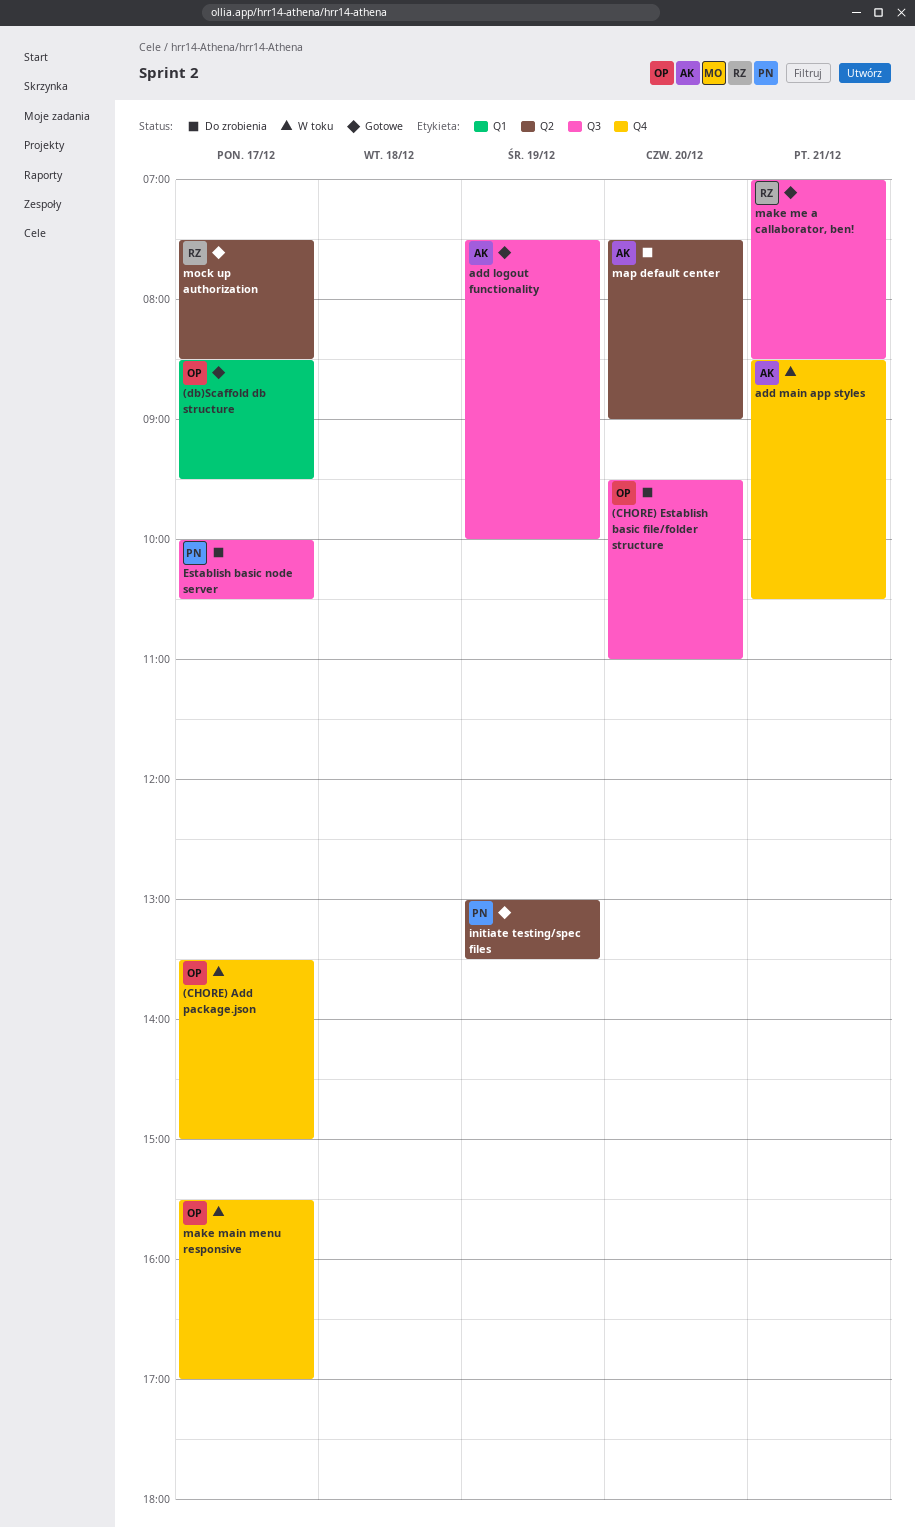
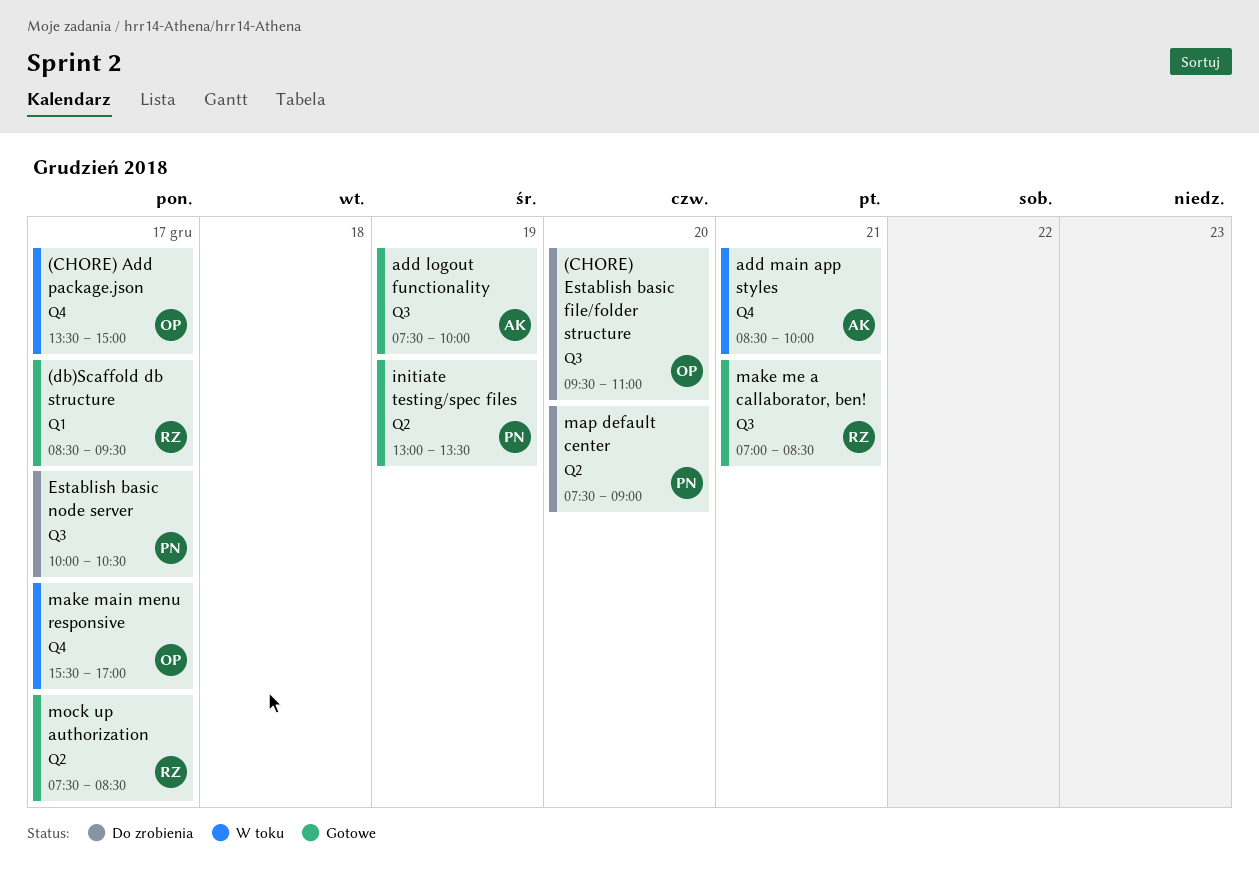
(db)Scaffold db structure, owner: OP -> RZ
add main app styles, ends: 10:30 -> 10:00
map default center, owner: AK -> PN

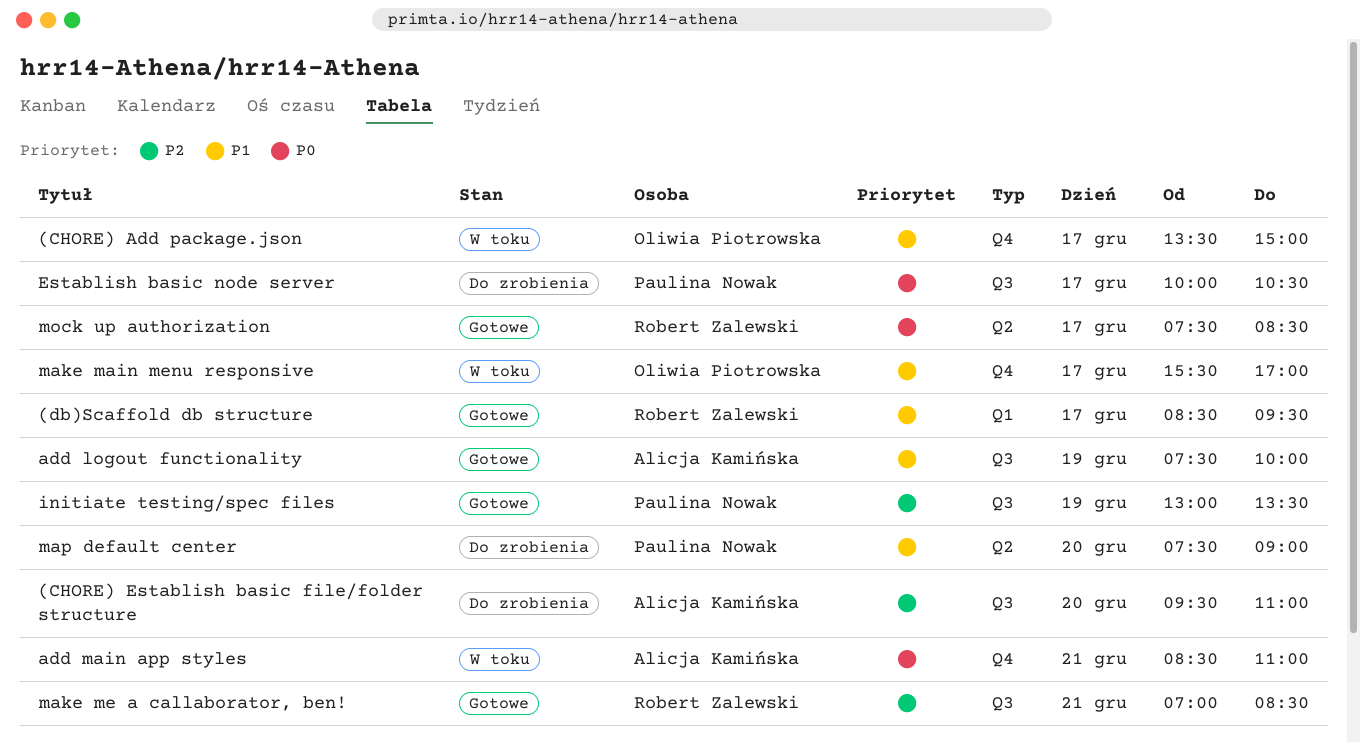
(CHORE) Establish basic file/folder structure, owner: Oliwia Piotrowska -> Alicja Kamińska
add main app styles, ends: 10:00 -> 11:00
initiate testing/spec files, label: Q2 -> Q3

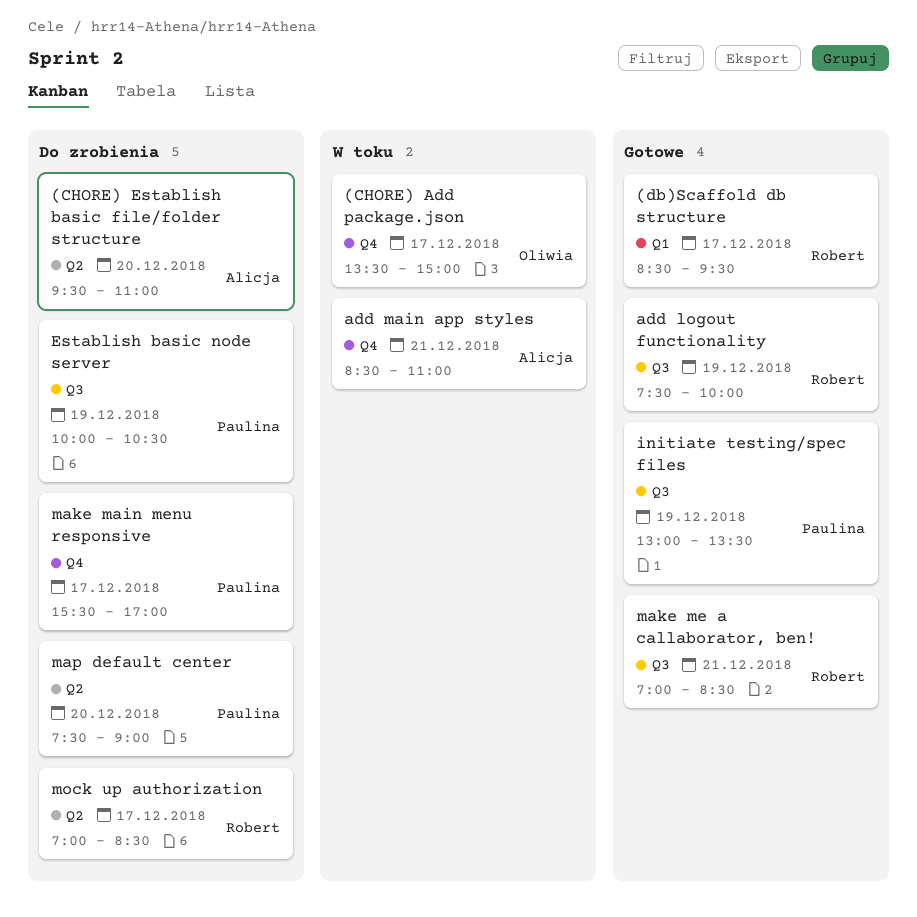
(CHORE) Establish basic file/folder structure, label: Q3 -> Q2
add logout functionality, owner: Alicja Kamińska -> Robert Zalewski
Establish basic node server, day: Dec 17 -> Dec 19
make main menu responsive, status: W toku -> Do zrobienia
make main menu responsive, owner: Oliwia Piotrowska -> Paulina Nowak
mock up authorization, status: Gotowe -> Do zrobienia
mock up authorization, begins: 07:30 -> 07:00

